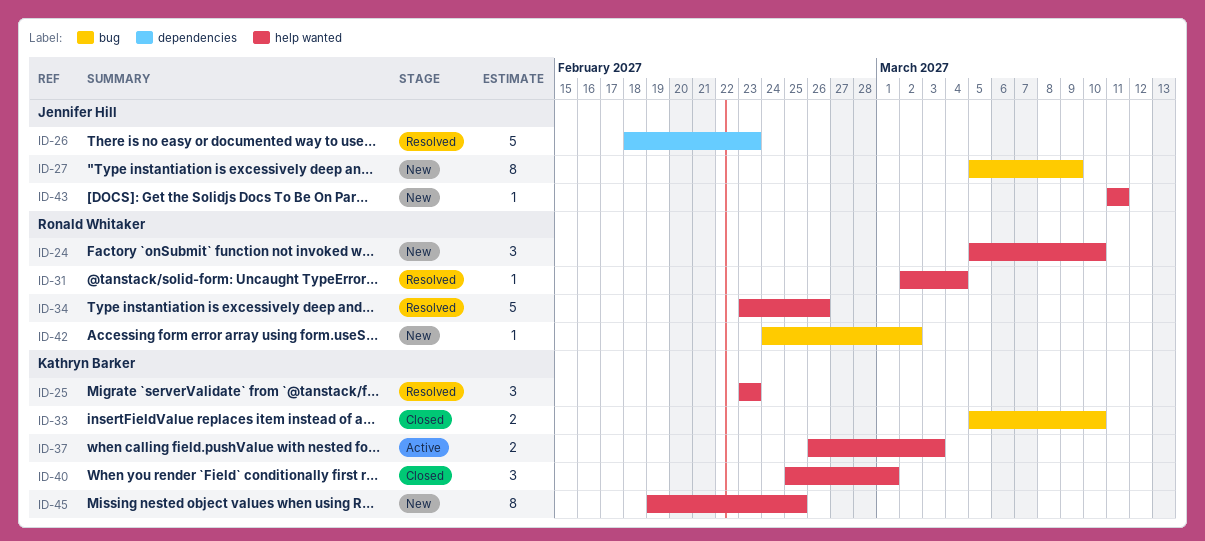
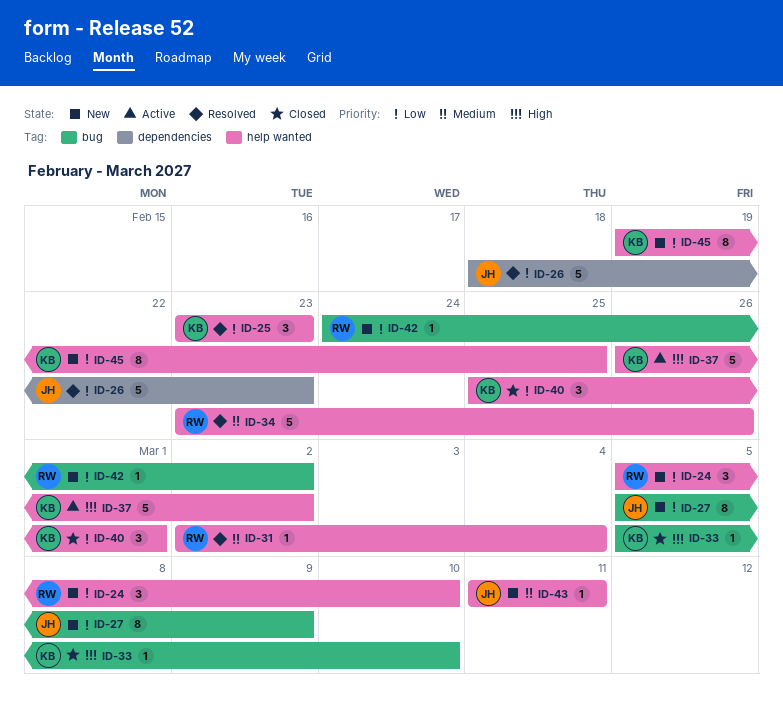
ID-33, estimate: 2 -> 1
ID-37, estimate: 2 -> 5
ID-37, due: Mar 3 -> Mar 2

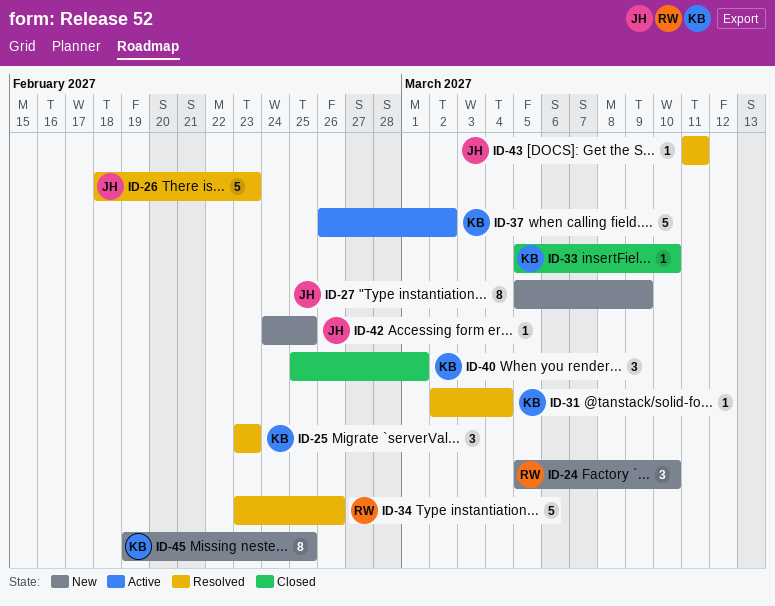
ID-31, owner: RW -> KB
ID-42, owner: RW -> JH
ID-42, due: Mar 2 -> Feb 25
ID-43, status: New -> Resolved

